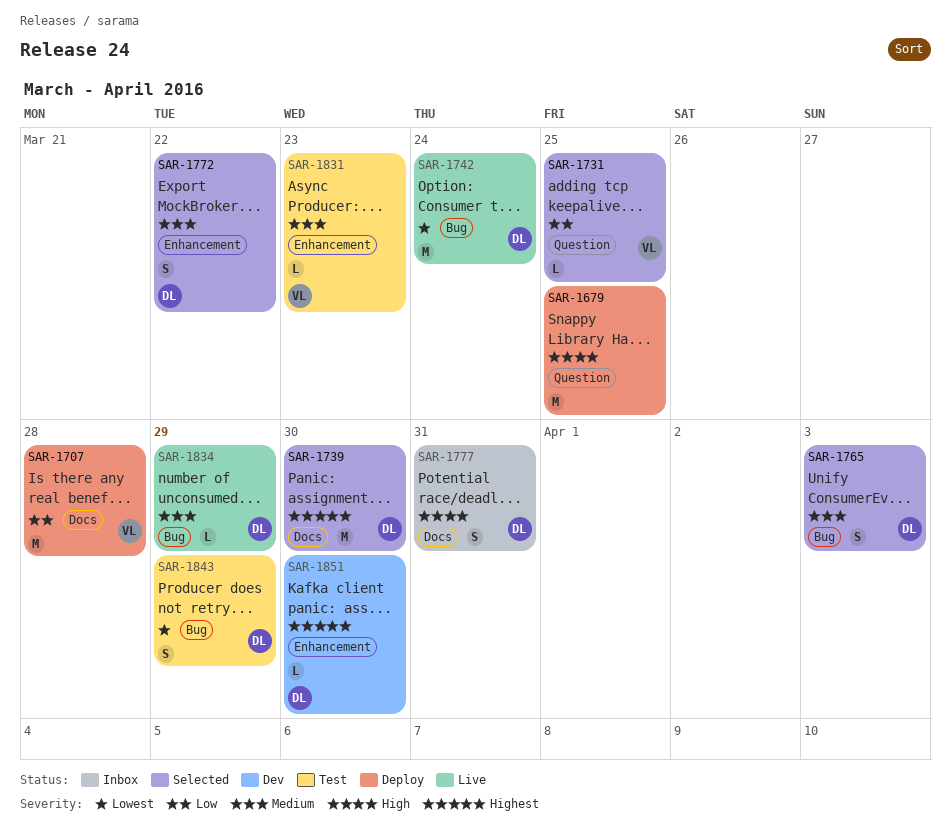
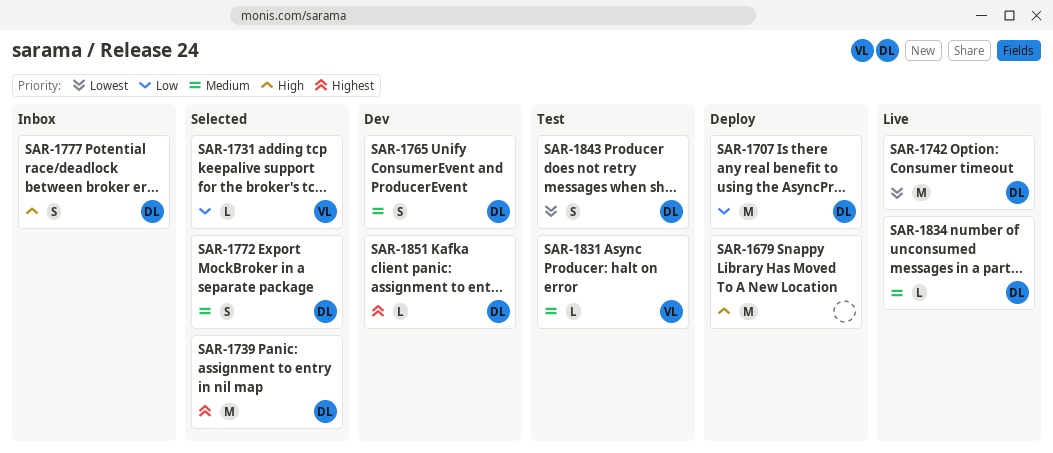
SAR-1707, owner: VL -> DL
SAR-1765, status: Selected -> Dev

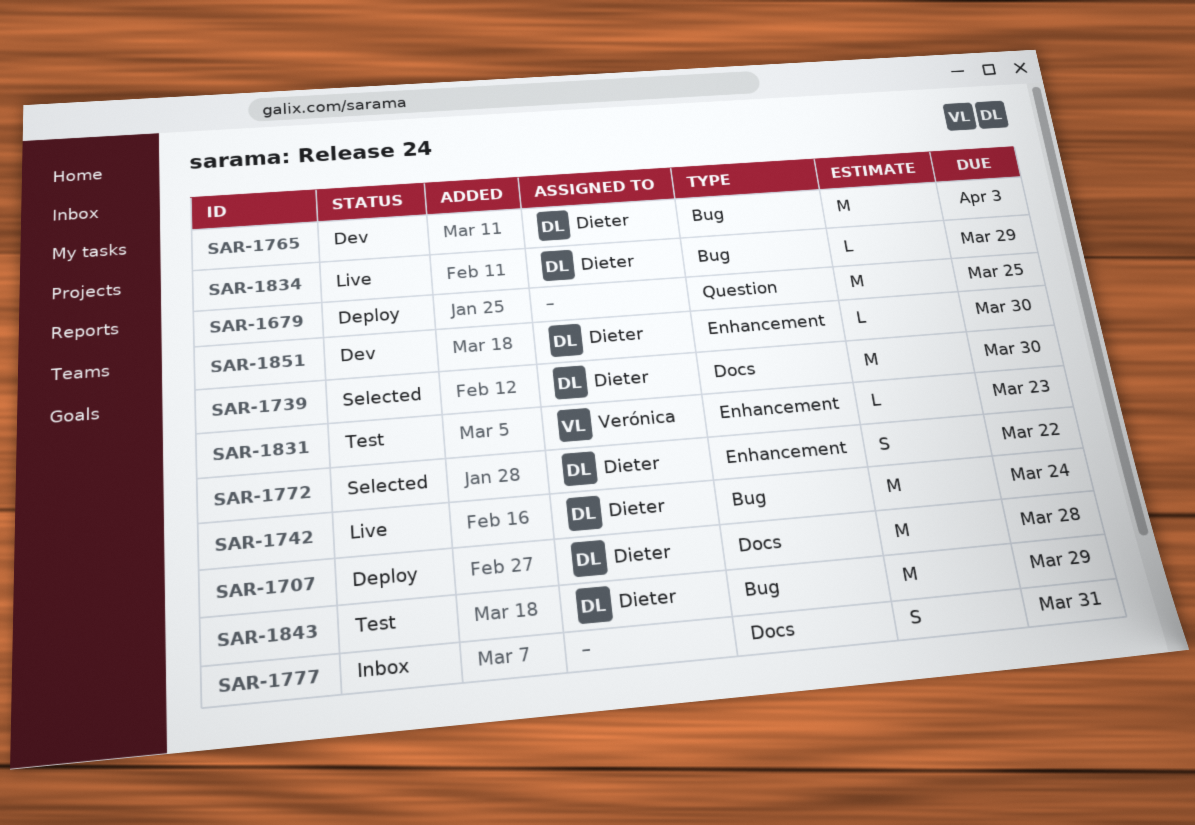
SAR-1731: present -> none
SAR-1765, estimate: S -> M
SAR-1777, owner: Dieter -> none
SAR-1843, estimate: S -> M

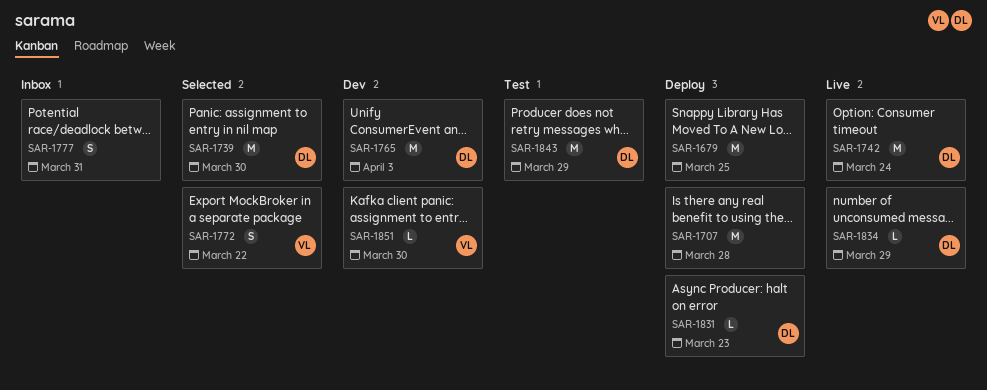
SAR-1707, owner: Dieter -> none
SAR-1772, owner: Dieter -> Verónica
SAR-1831, status: Test -> Deploy
SAR-1831, owner: Verónica -> Dieter
SAR-1851, owner: Dieter -> Verónica

